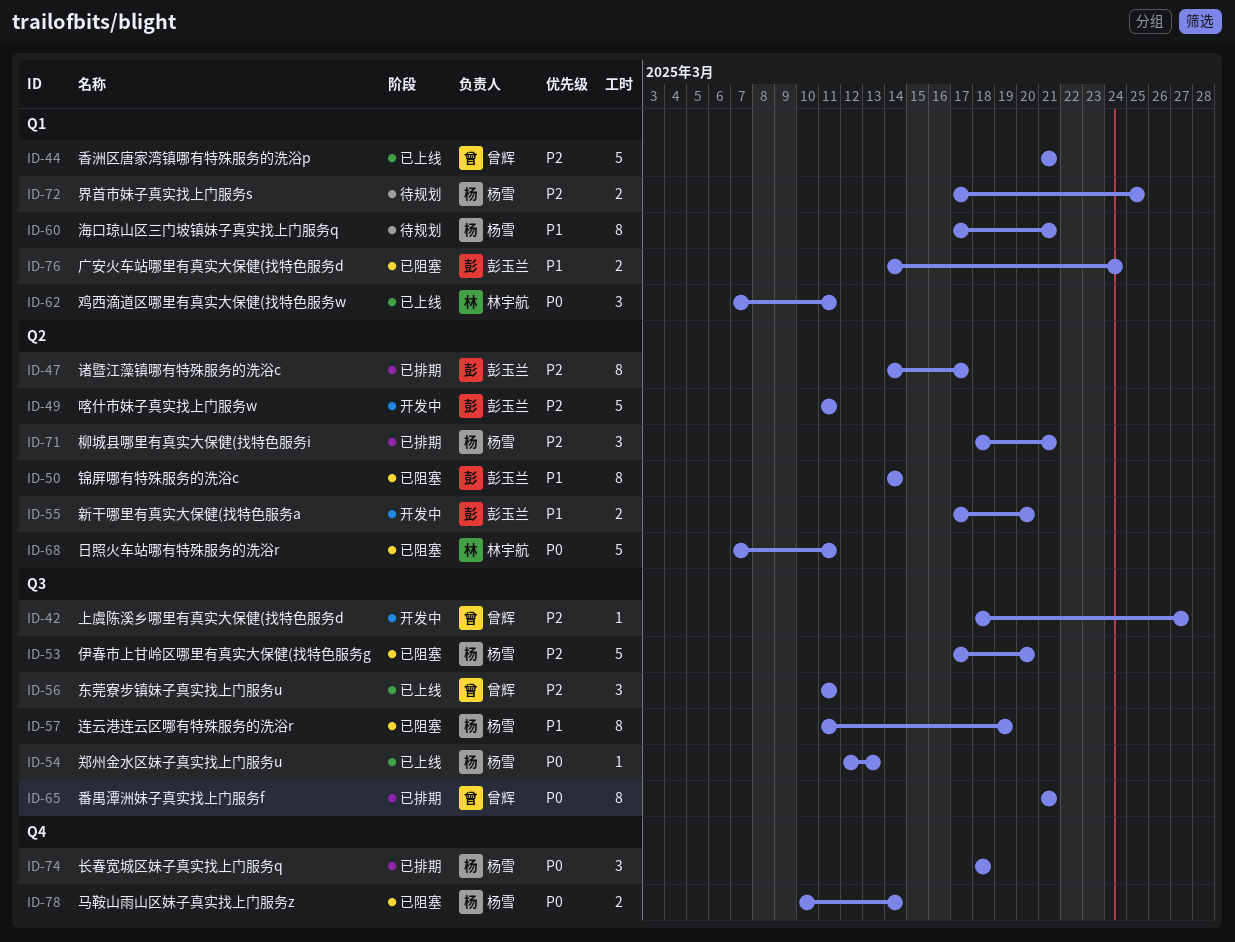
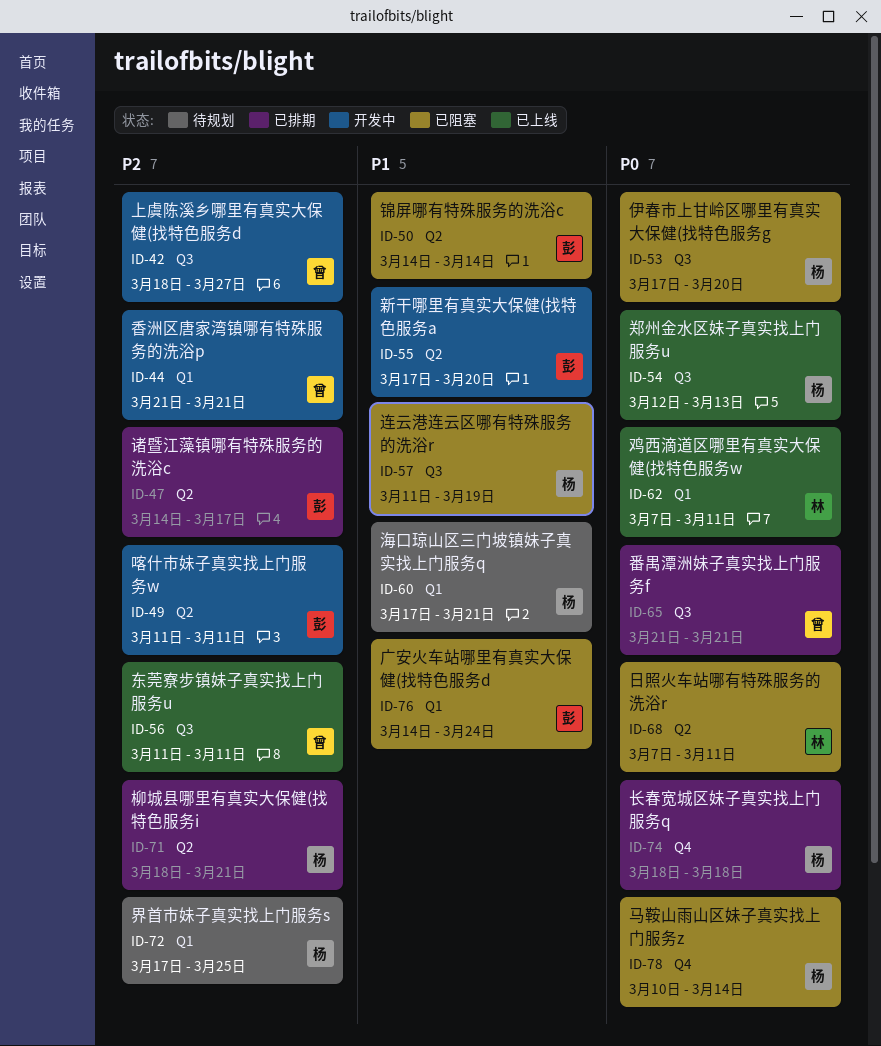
ID-44, status: 已上线 -> 开发中
ID-53, priority: P2 -> P0

